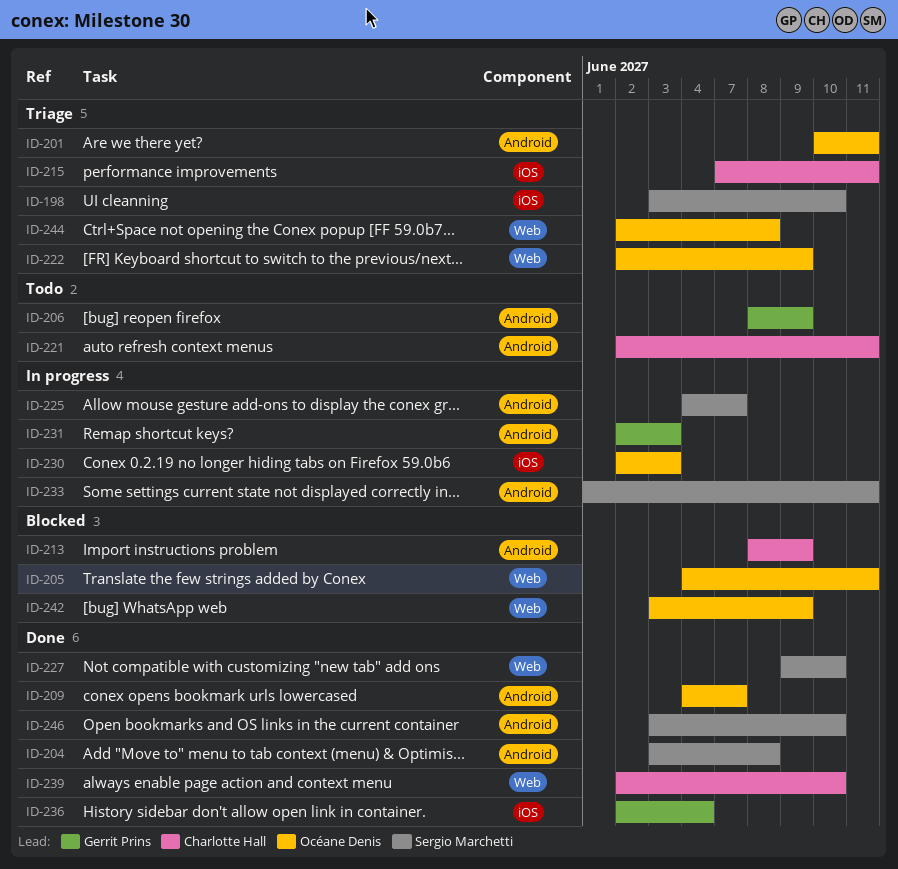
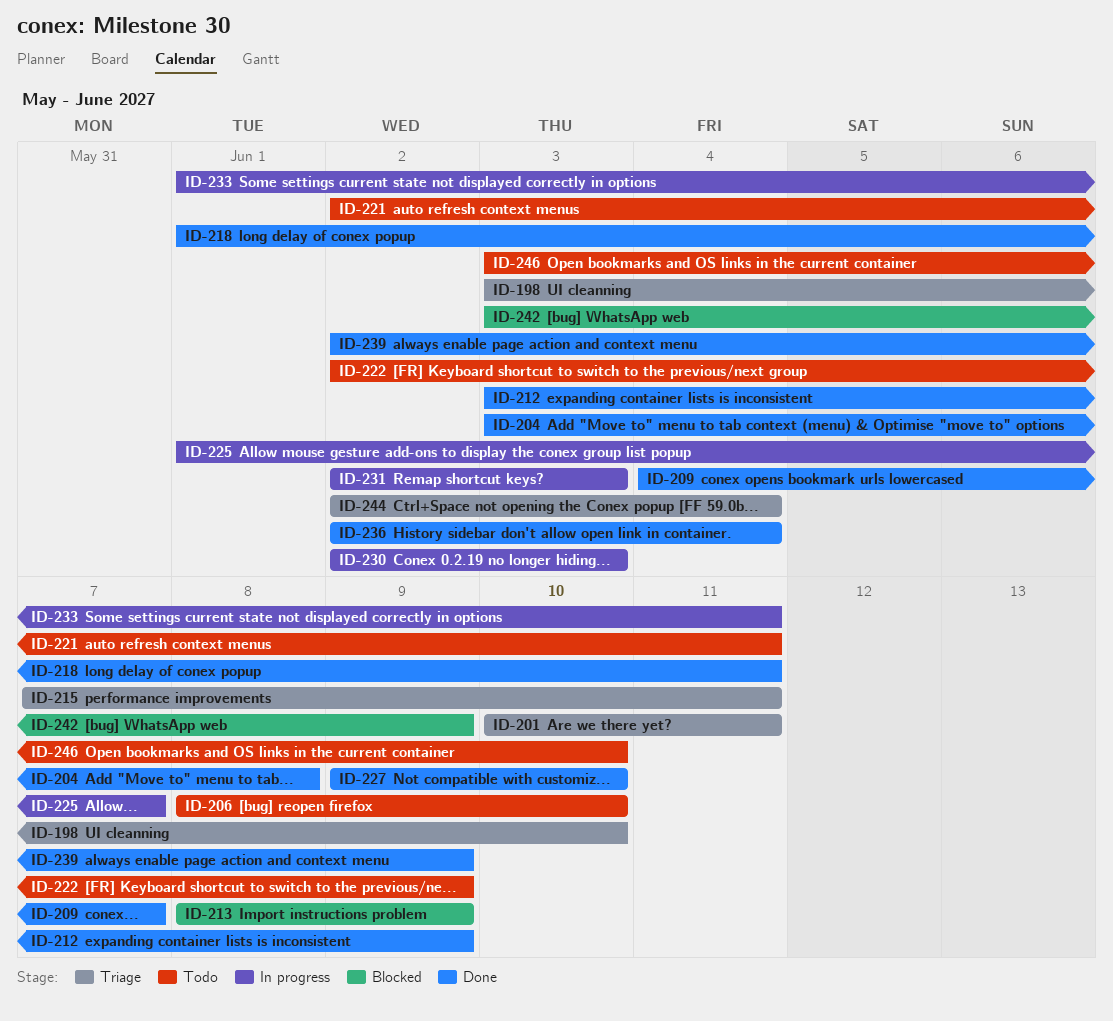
ID-205: present -> none
ID-206, due: Jun 9 -> Jun 10
ID-212: none -> present
ID-218: none -> present
ID-222, status: Triage -> Todo
ID-225, start: Jun 4 -> Jun 1
ID-239, due: Jun 10 -> Jun 9
ID-244, due: Jun 8 -> Jun 4
ID-246, status: Done -> Todo

